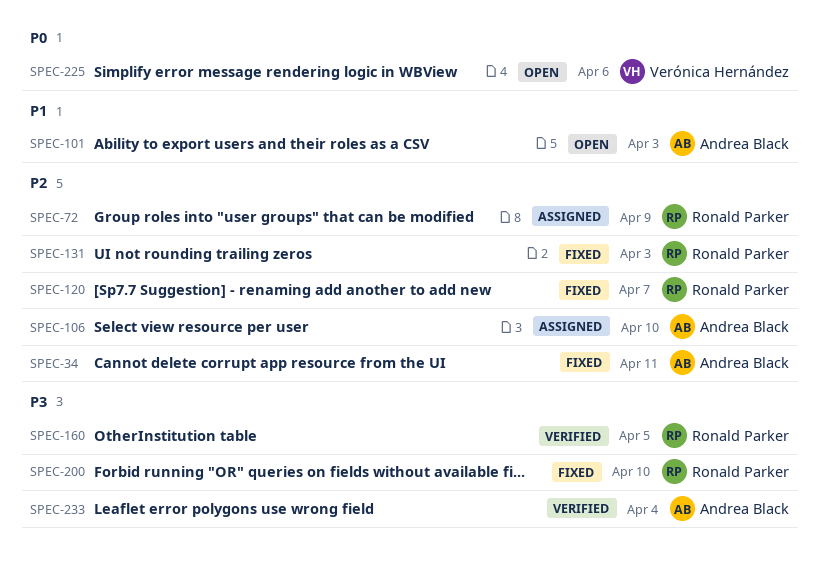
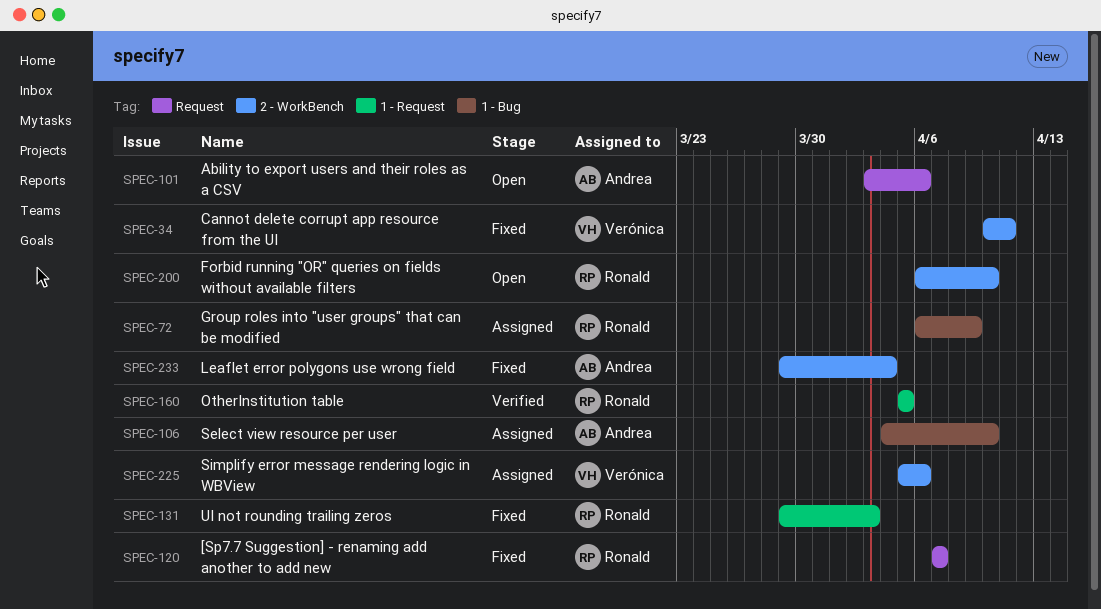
SPEC-34, owner: Andrea Black -> Verónica Hernández
SPEC-101, due: Apr 3 -> Apr 6
SPEC-200, status: Fixed -> Open
SPEC-225, status: Open -> Assigned
SPEC-233, status: Verified -> Fixed

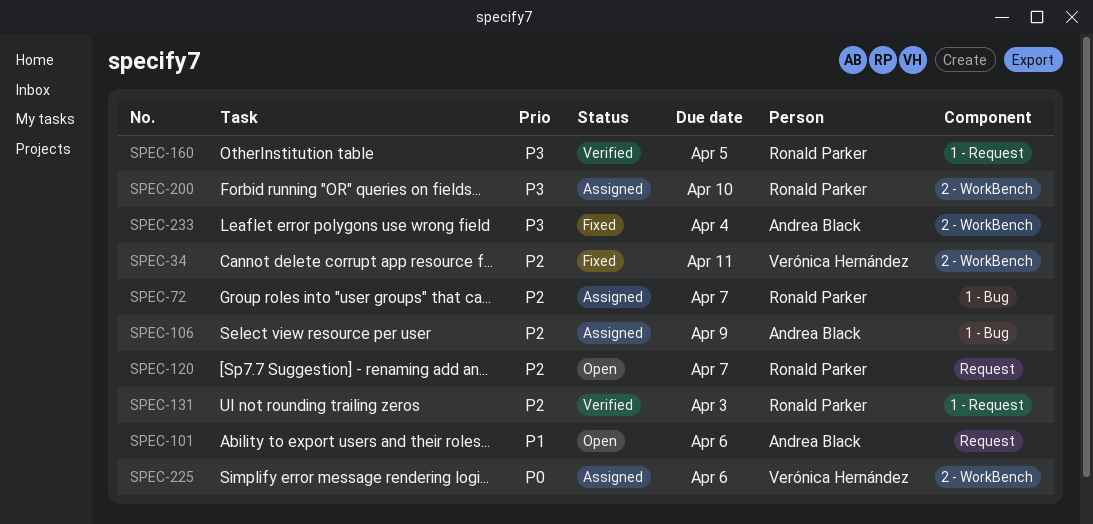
SPEC-72, due: Apr 9 -> Apr 7
SPEC-106, due: Apr 10 -> Apr 9
SPEC-120, status: Fixed -> Open
SPEC-131, status: Fixed -> Verified
SPEC-200, status: Open -> Assigned

